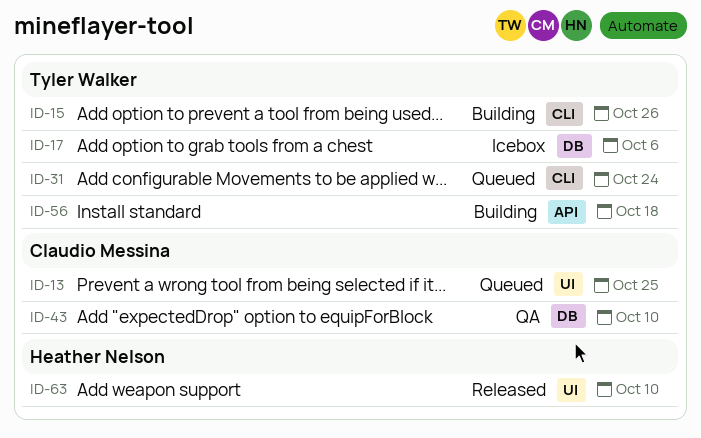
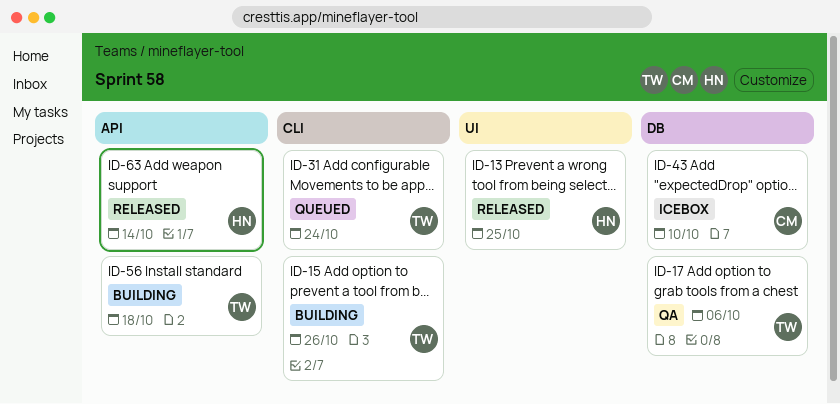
ID-13, status: Queued -> Released
ID-13, owner: Claudio Messina -> Heather Nelson
ID-17, status: Icebox -> QA
ID-43, status: QA -> Icebox
ID-63, label: UI -> API
ID-63, due: Oct 10 -> Oct 14

